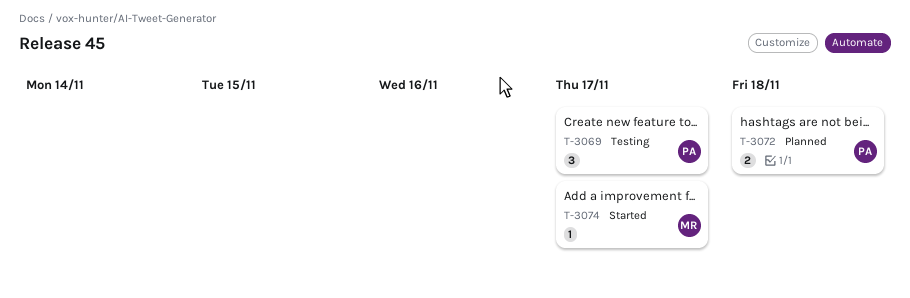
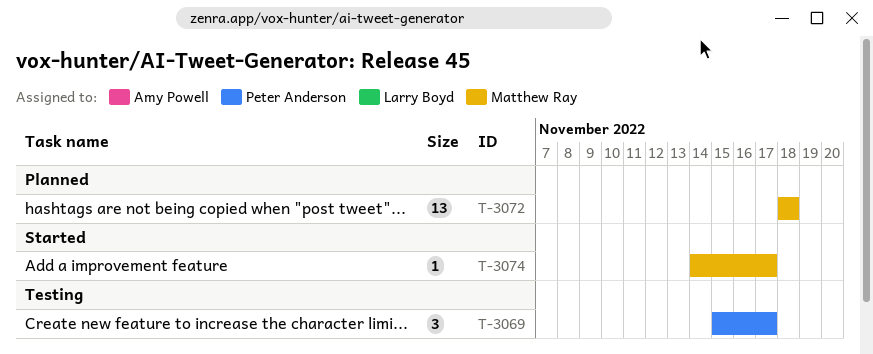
T-3072, owner: Peter Anderson -> Matthew Ray
T-3072, estimate: 2 -> 13

